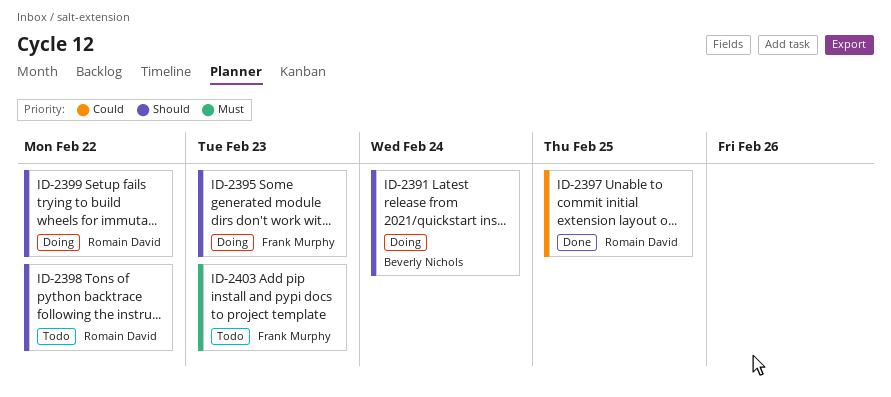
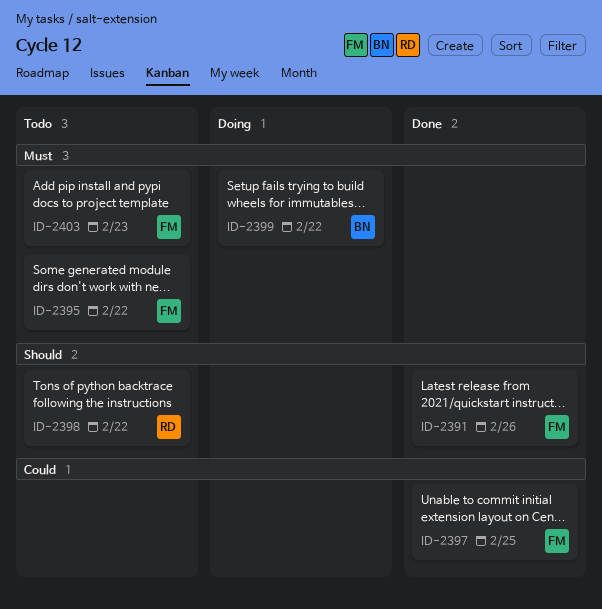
ID-2391, status: Doing -> Done
ID-2391, owner: Beverly Nichols -> Frank Murphy
ID-2391, due: Feb 24 -> Feb 26
ID-2395, status: Doing -> Todo
ID-2395, priority: Should -> Must
ID-2395, due: Feb 23 -> Feb 22
ID-2397, owner: Romain David -> Frank Murphy
ID-2399, owner: Romain David -> Beverly Nichols
ID-2399, priority: Should -> Must

